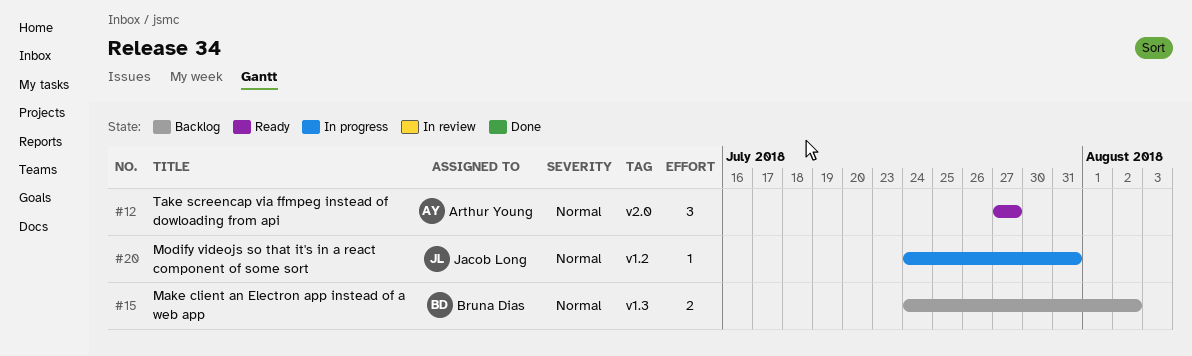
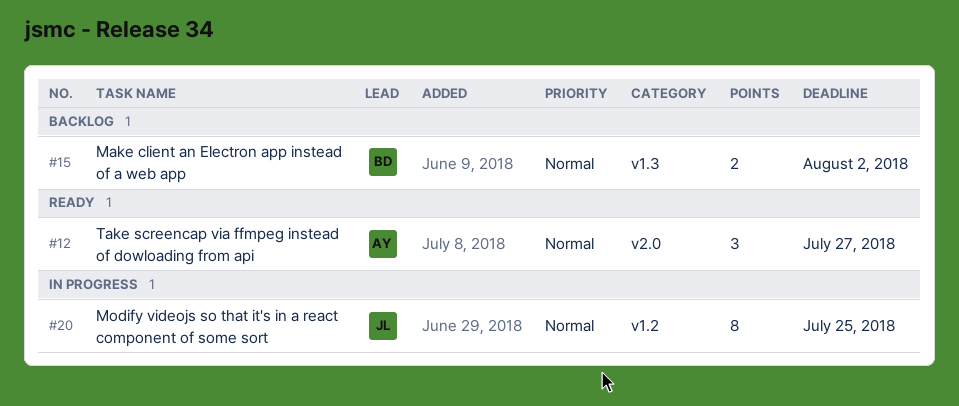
#20, estimate: 1 -> 8
#20, due: Jul 31 -> Jul 25

